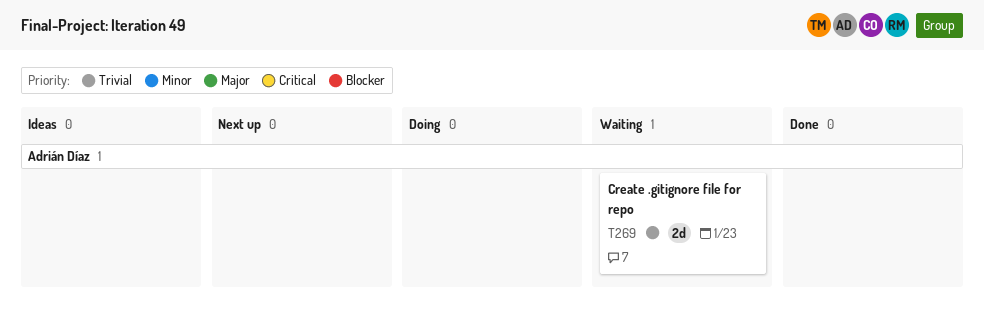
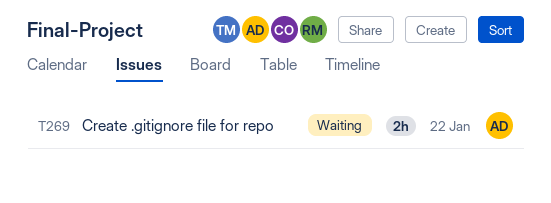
T269, estimate: 2d -> 2h
T269, due: Jan 23 -> Jan 22

